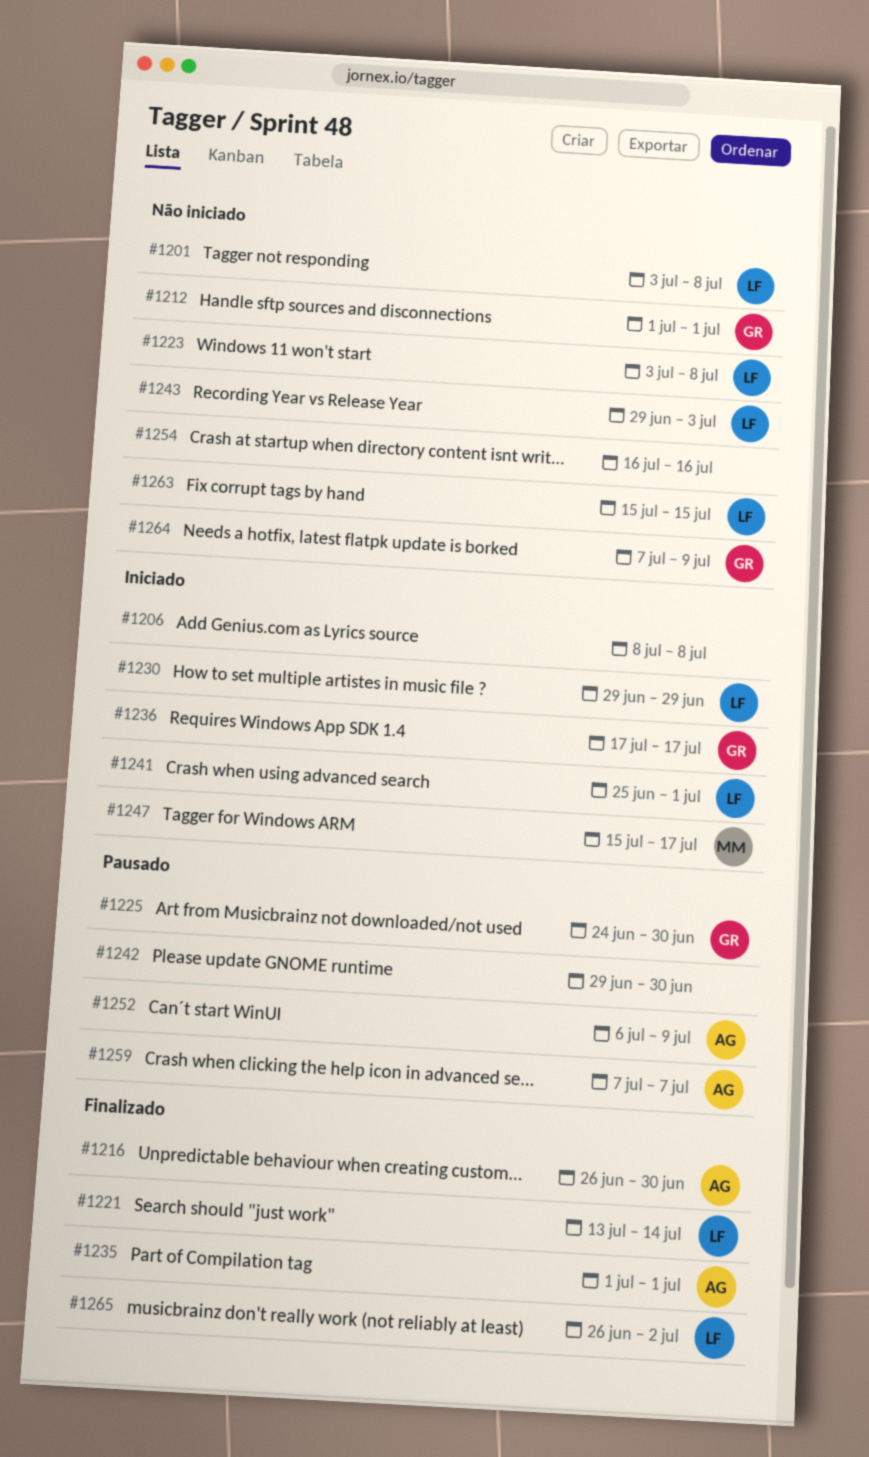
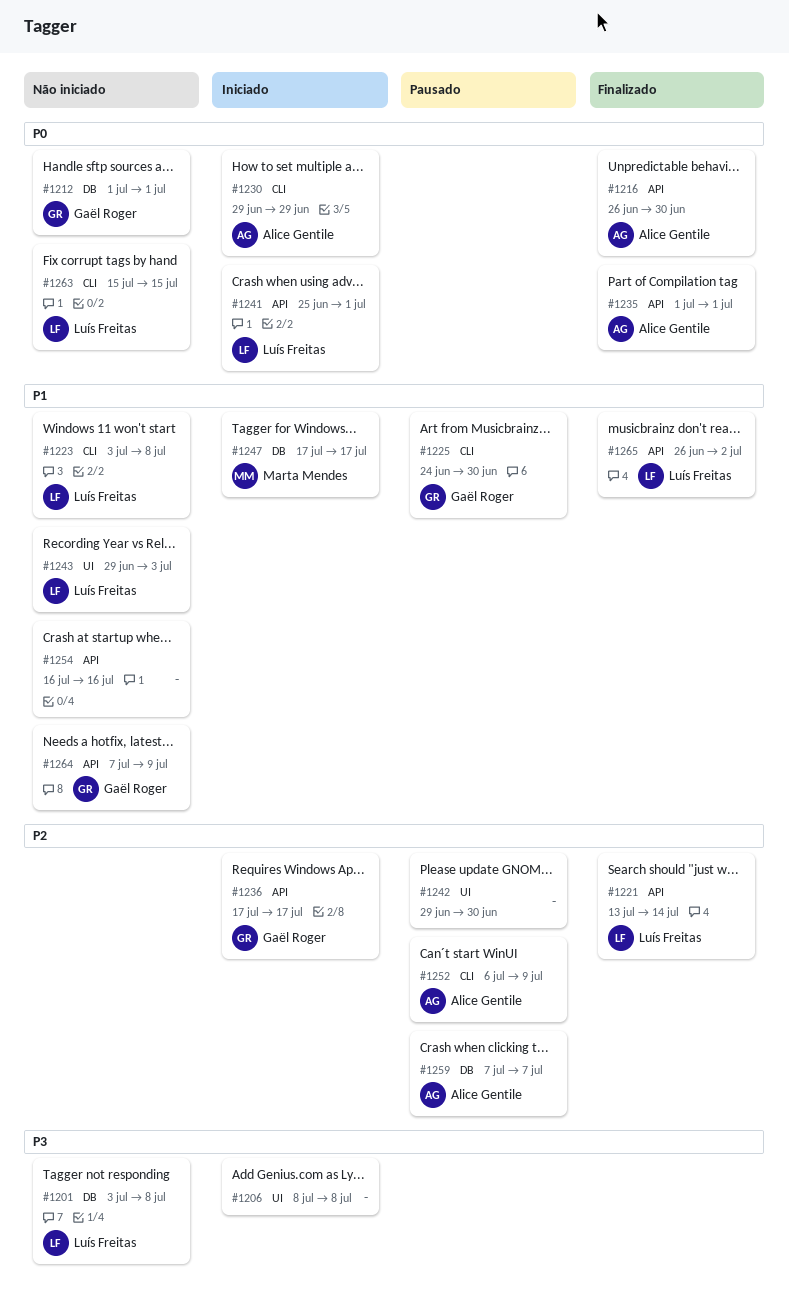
#1230, owner: Luís Freitas -> Alice Gentile
#1247, start: Jul 15 -> Jul 17

